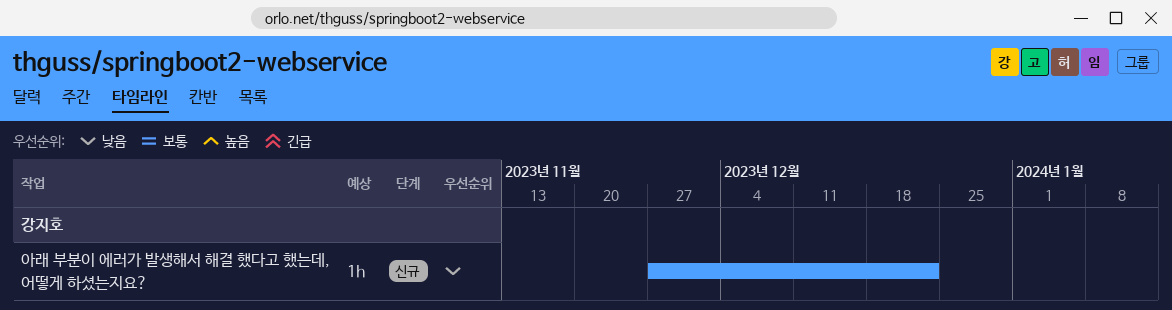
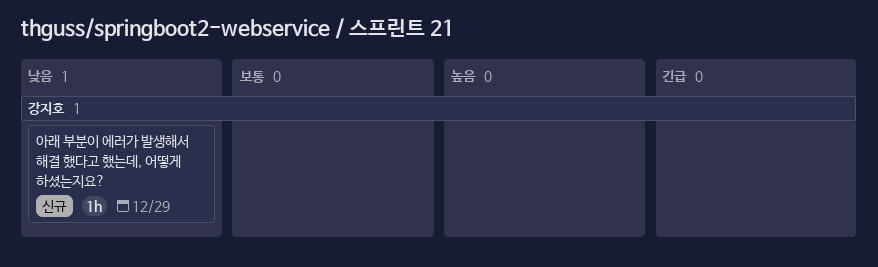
아래 부분이 에러가 발생해서 해결 했다고 했는데, 어떻게 하셨는지요?, due: Dec 22 -> Dec 29

